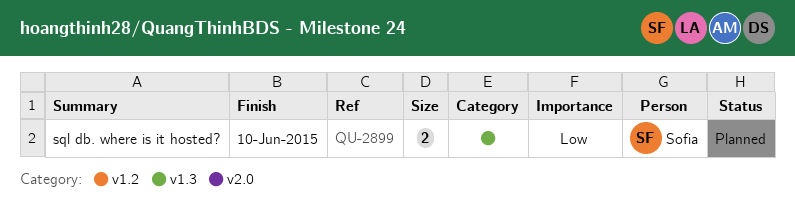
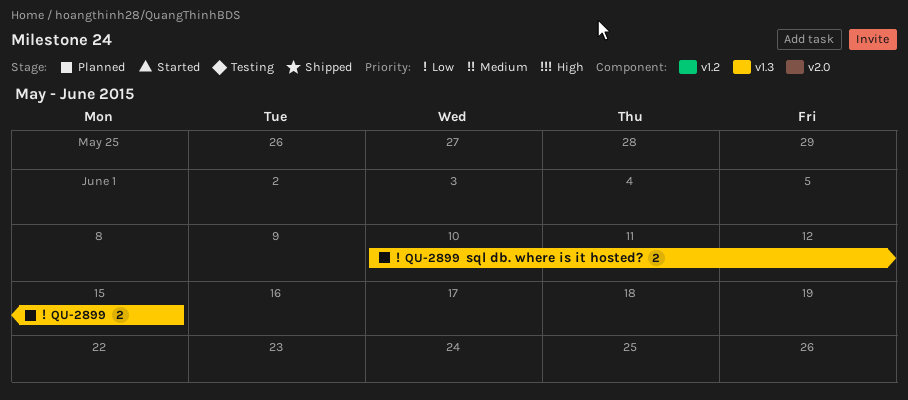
QU-2899, due: Jun 10 -> Jun 15

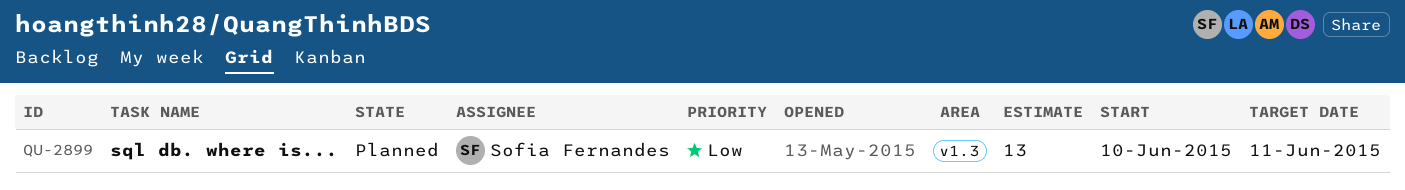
QU-2899, estimate: 2 -> 13
QU-2899, due: Jun 15 -> Jun 11

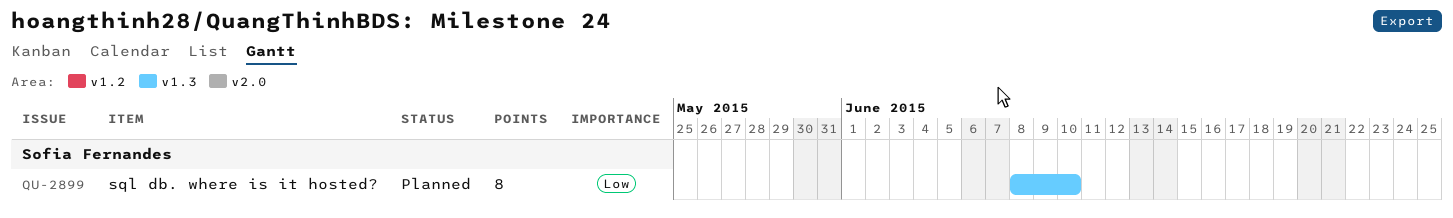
QU-2899, estimate: 13 -> 8
QU-2899, start: Jun 10 -> Jun 8
QU-2899, due: Jun 11 -> Jun 10

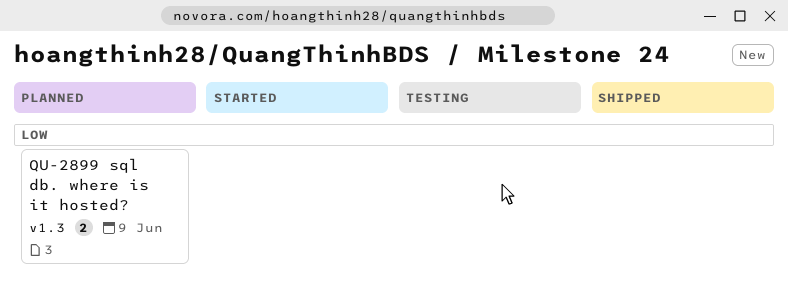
QU-2899, estimate: 8 -> 2
QU-2899, due: Jun 10 -> Jun 9

